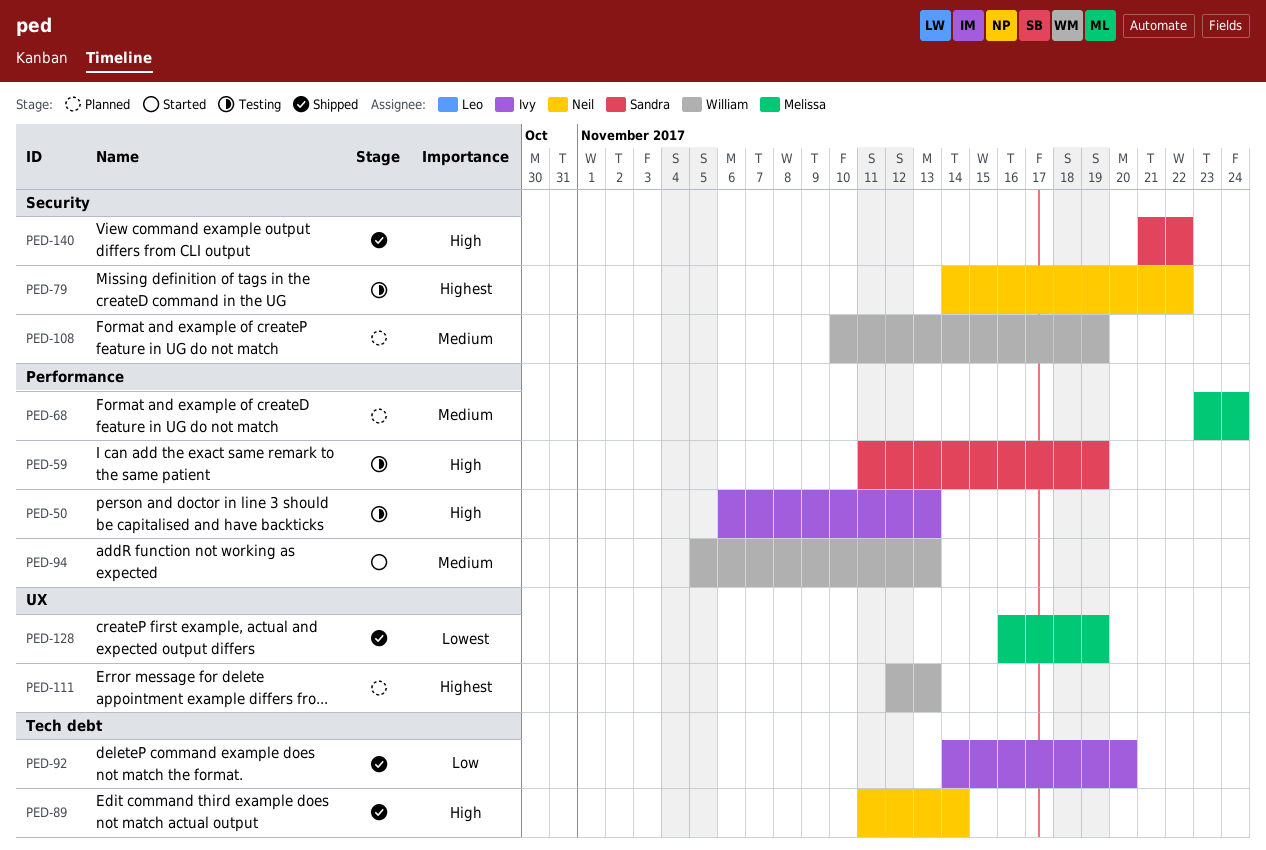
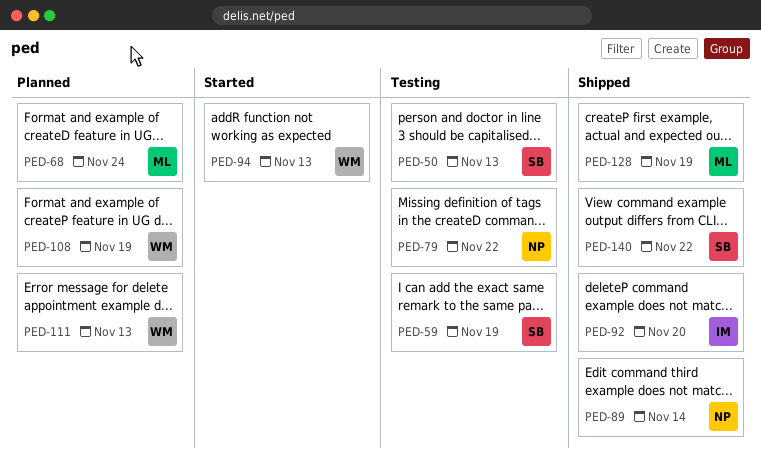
PED-50, owner: Ivy -> Sandra

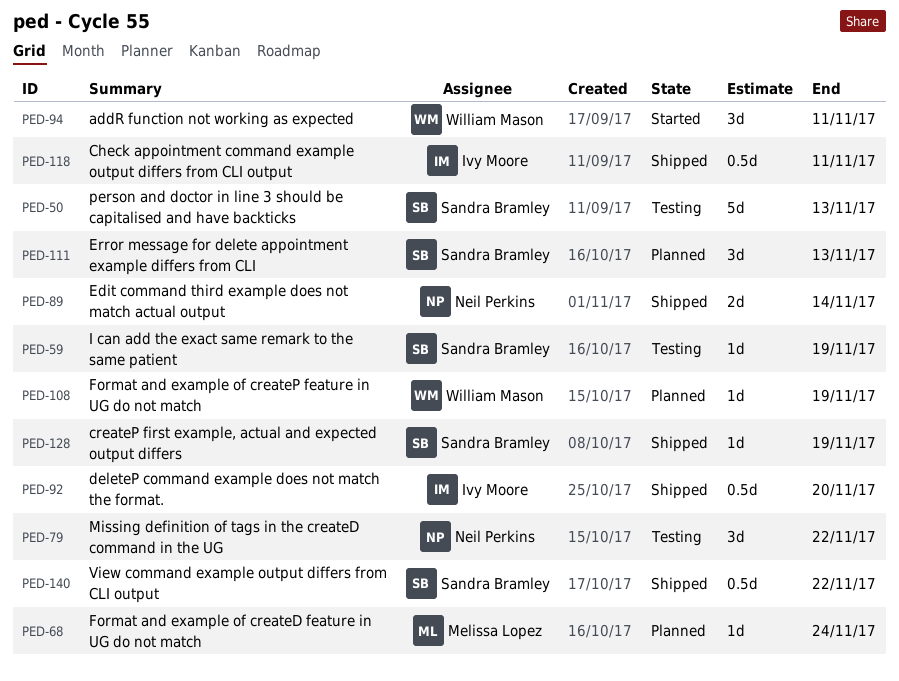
PED-94, due: Nov 13 -> Nov 11
PED-111, owner: William Mason -> Sandra Bramley
PED-118: none -> present
PED-128, owner: Melissa Lopez -> Sandra Bramley

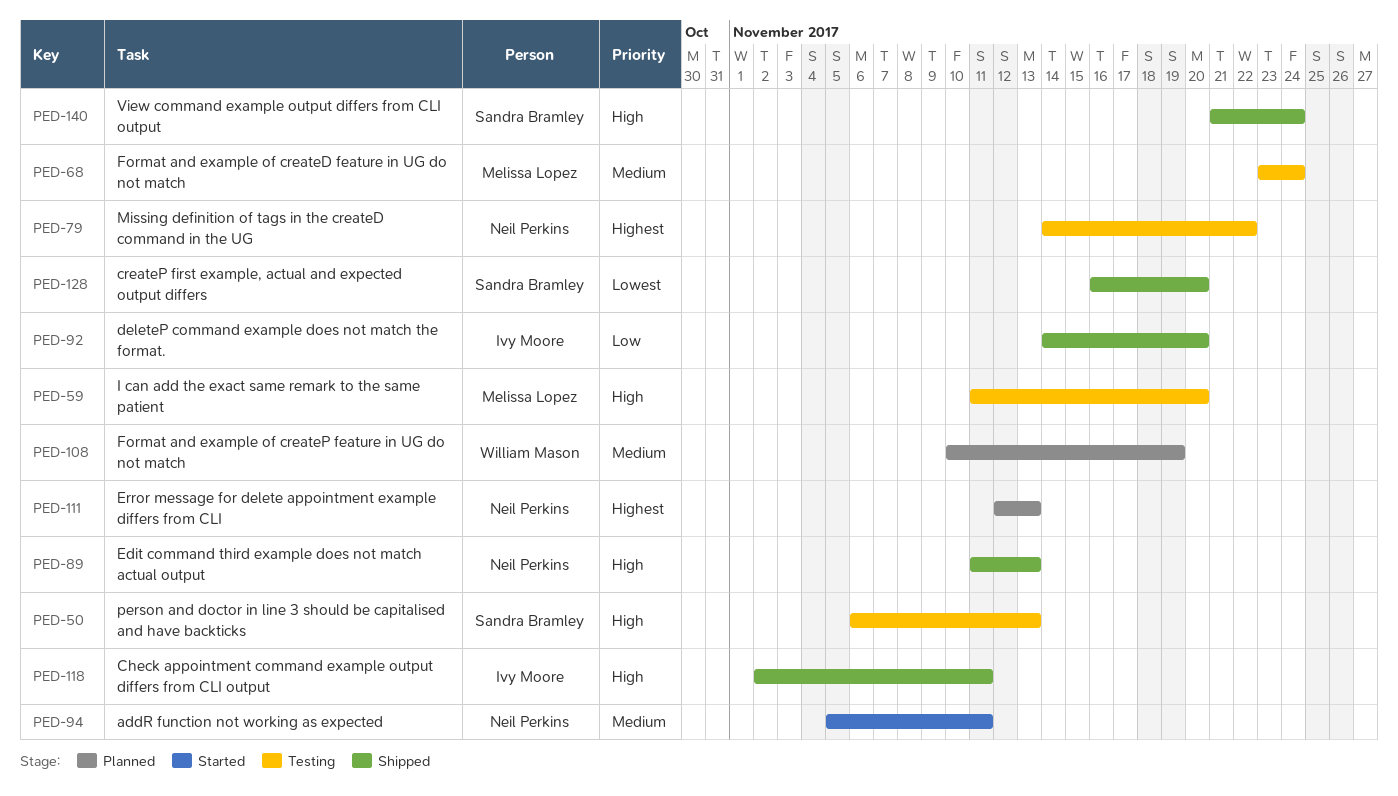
PED-59, owner: Sandra Bramley -> Melissa Lopez
PED-59, due: Nov 19 -> Nov 20
PED-68, status: Planned -> Testing
PED-89, due: Nov 14 -> Nov 13
PED-94, owner: William Mason -> Neil Perkins
PED-111, owner: Sandra Bramley -> Neil Perkins
PED-128, due: Nov 19 -> Nov 20
PED-140, due: Nov 22 -> Nov 24

